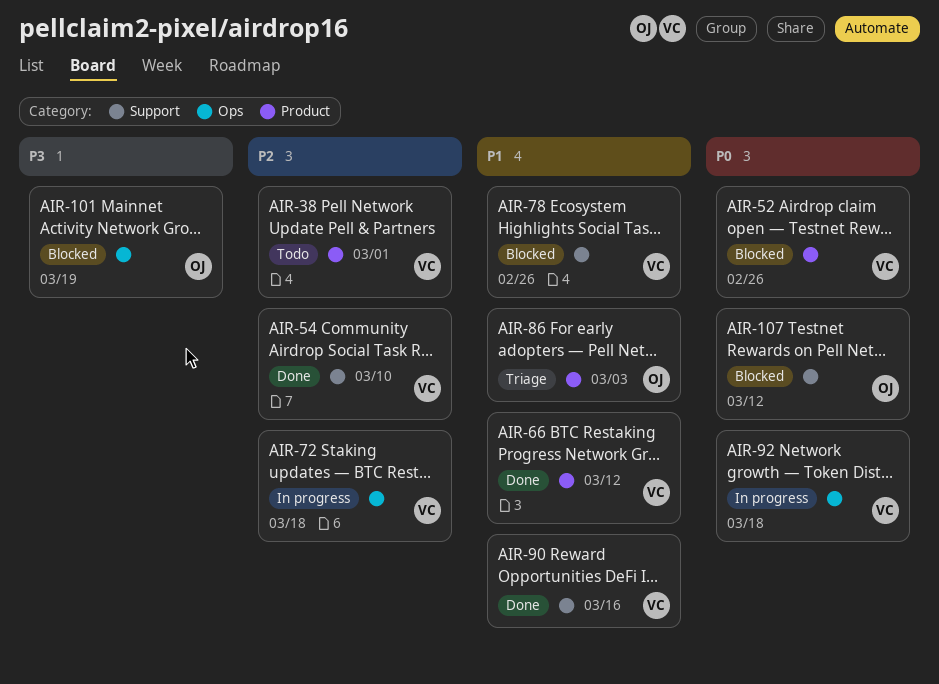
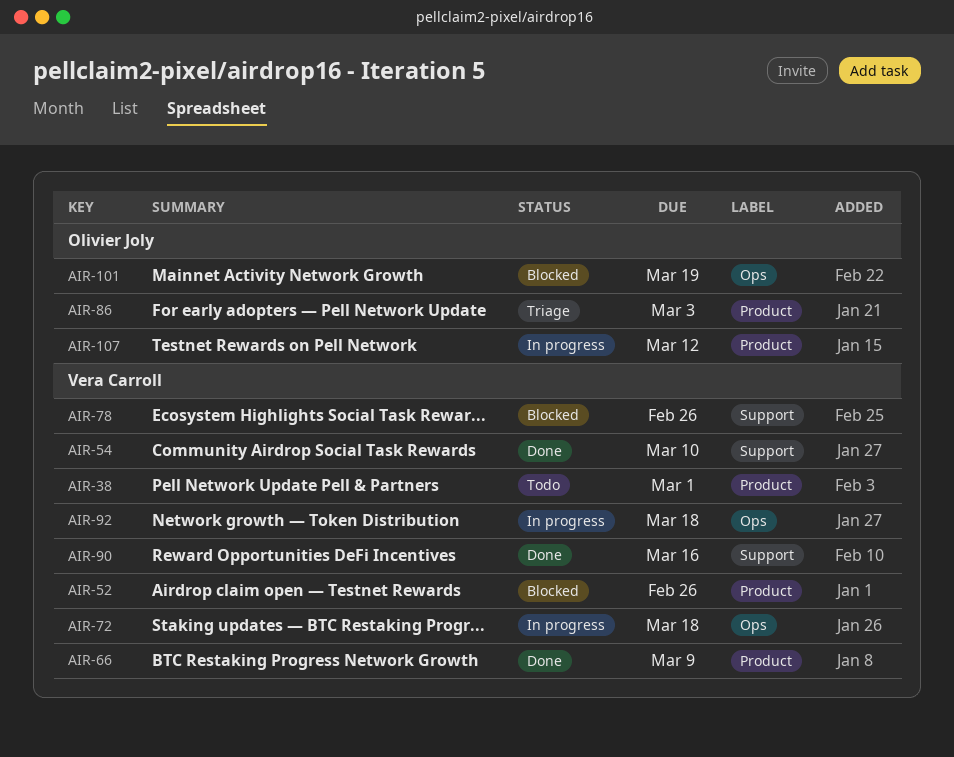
AIR-66, due: Mar 12 -> Mar 9
AIR-107, status: Blocked -> In progress
AIR-107, label: Support -> Product

